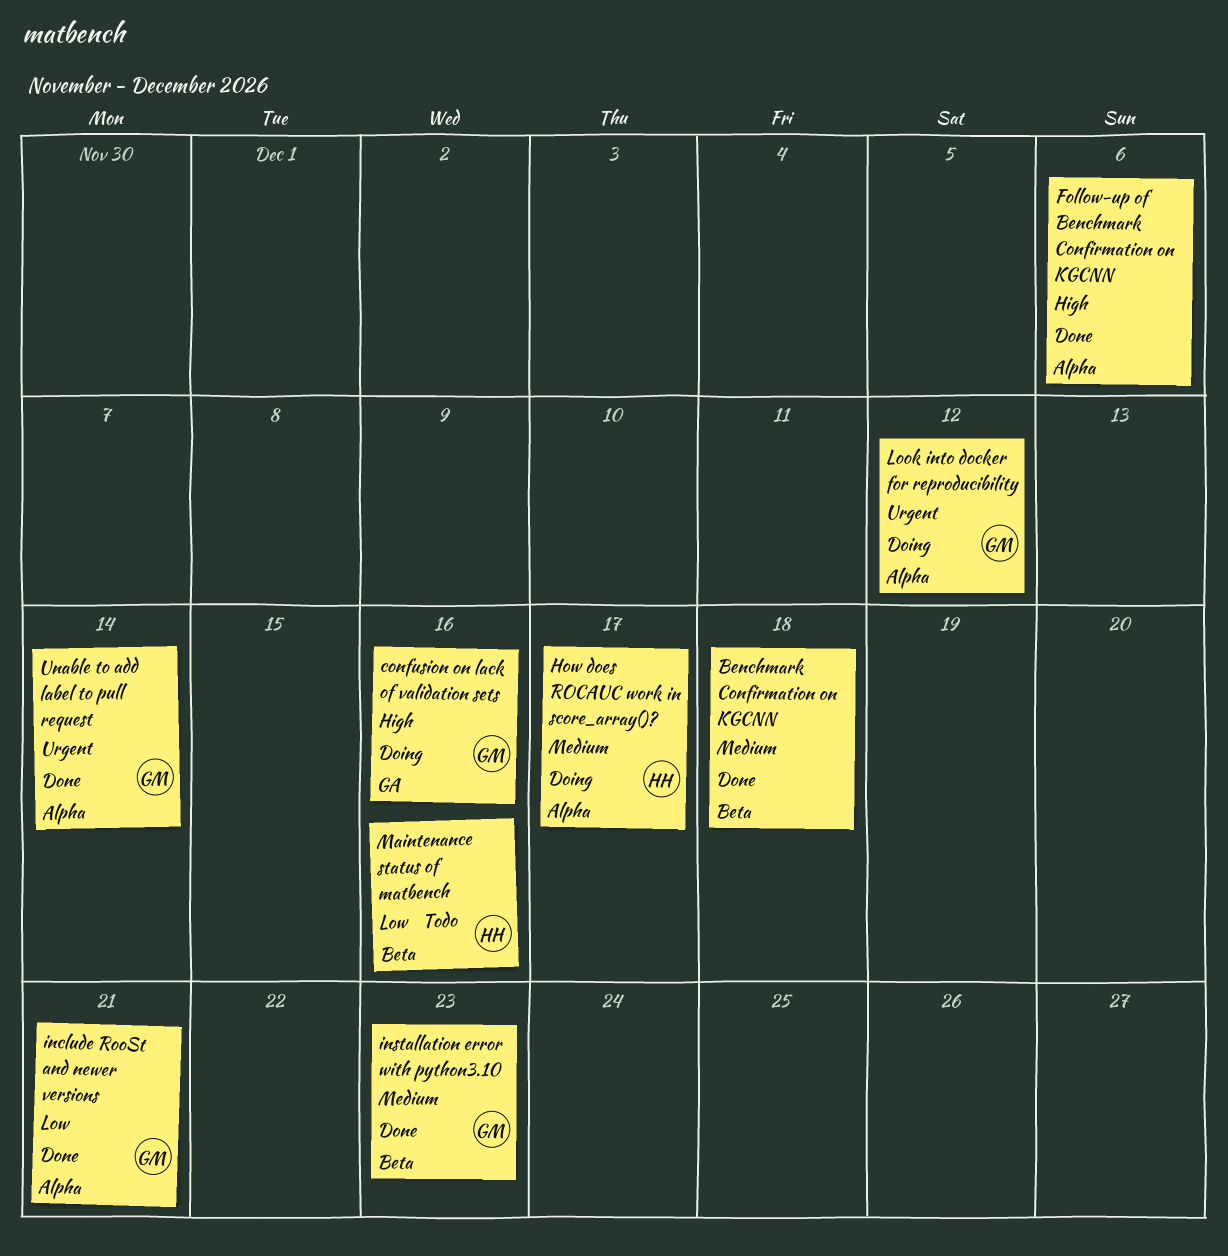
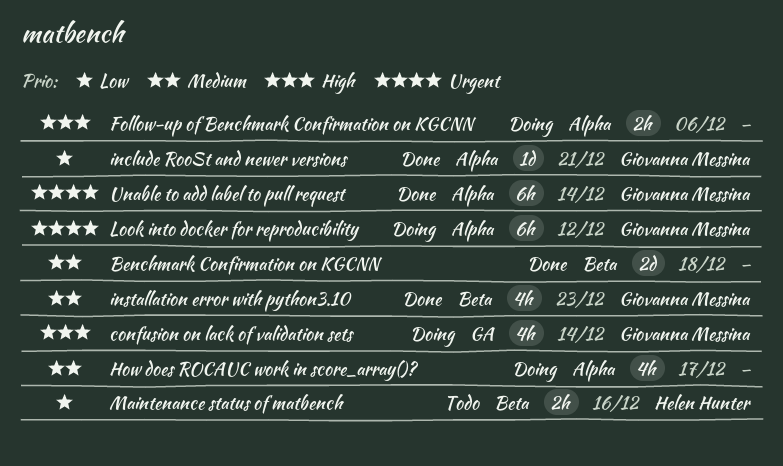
confusion on lack of validation sets, due: Dec 16 -> Dec 14
Follow-up of Benchmark Confirmation on KGCNN, status: Done -> Doing
How does ROCAUC work in score_array()?, owner: Helen Hunter -> none

